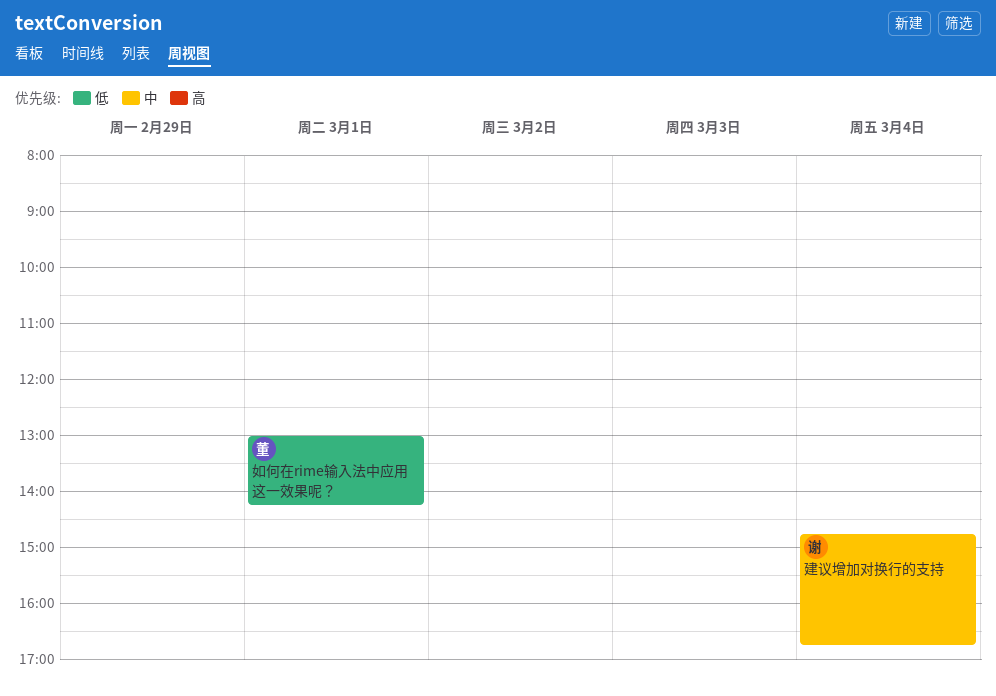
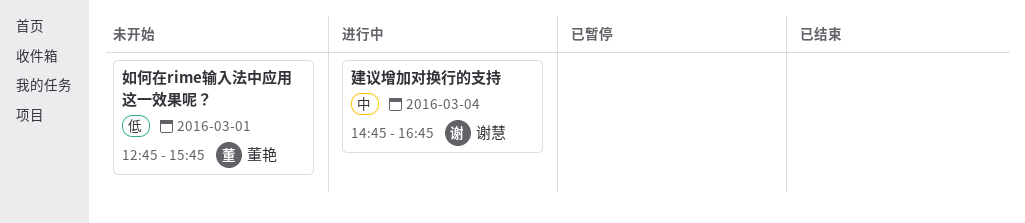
如何在rime输入法中应用这一效果呢？, begins: 13:00 -> 12:45
如何在rime输入法中应用这一效果呢？, ends: 14:15 -> 15:45

